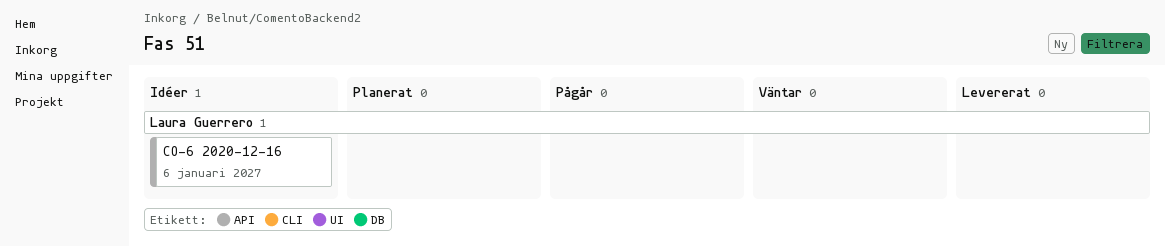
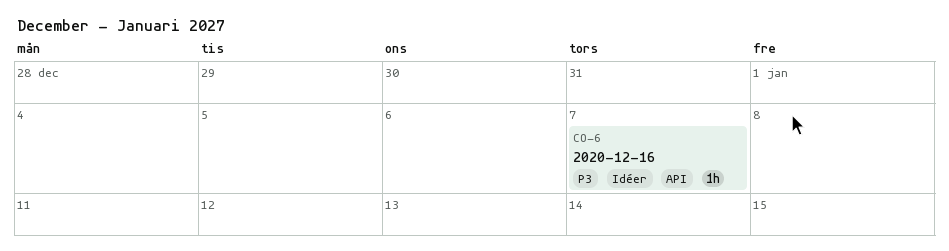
CO-6, due: Jan 6 -> Jan 7

